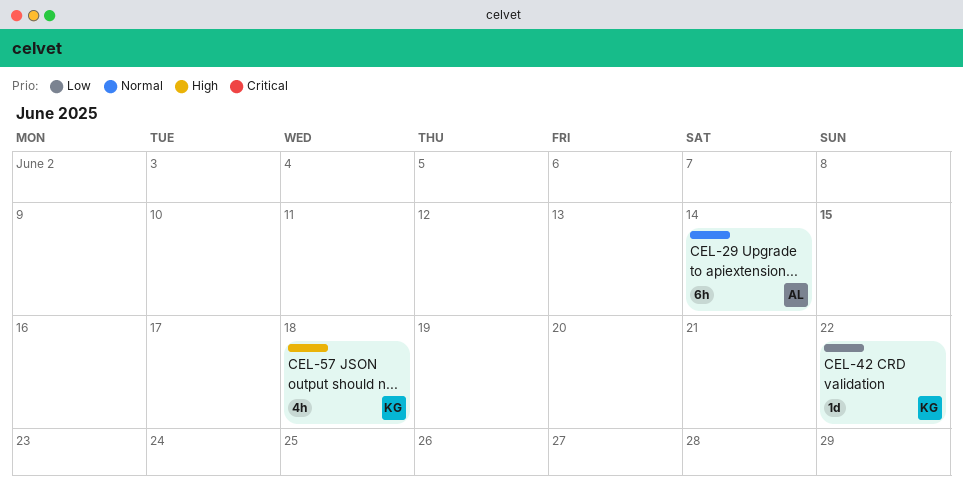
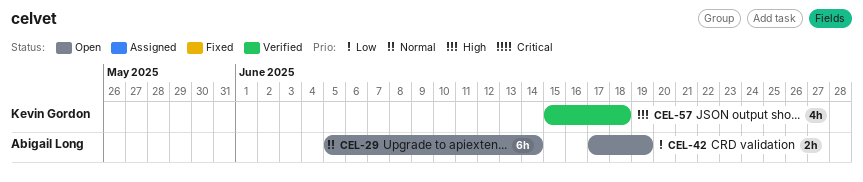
CEL-42, owner: Kevin Gordon -> Abigail Long
CEL-42, estimate: 1d -> 2h
CEL-42, due: Jun 22 -> Jun 19

